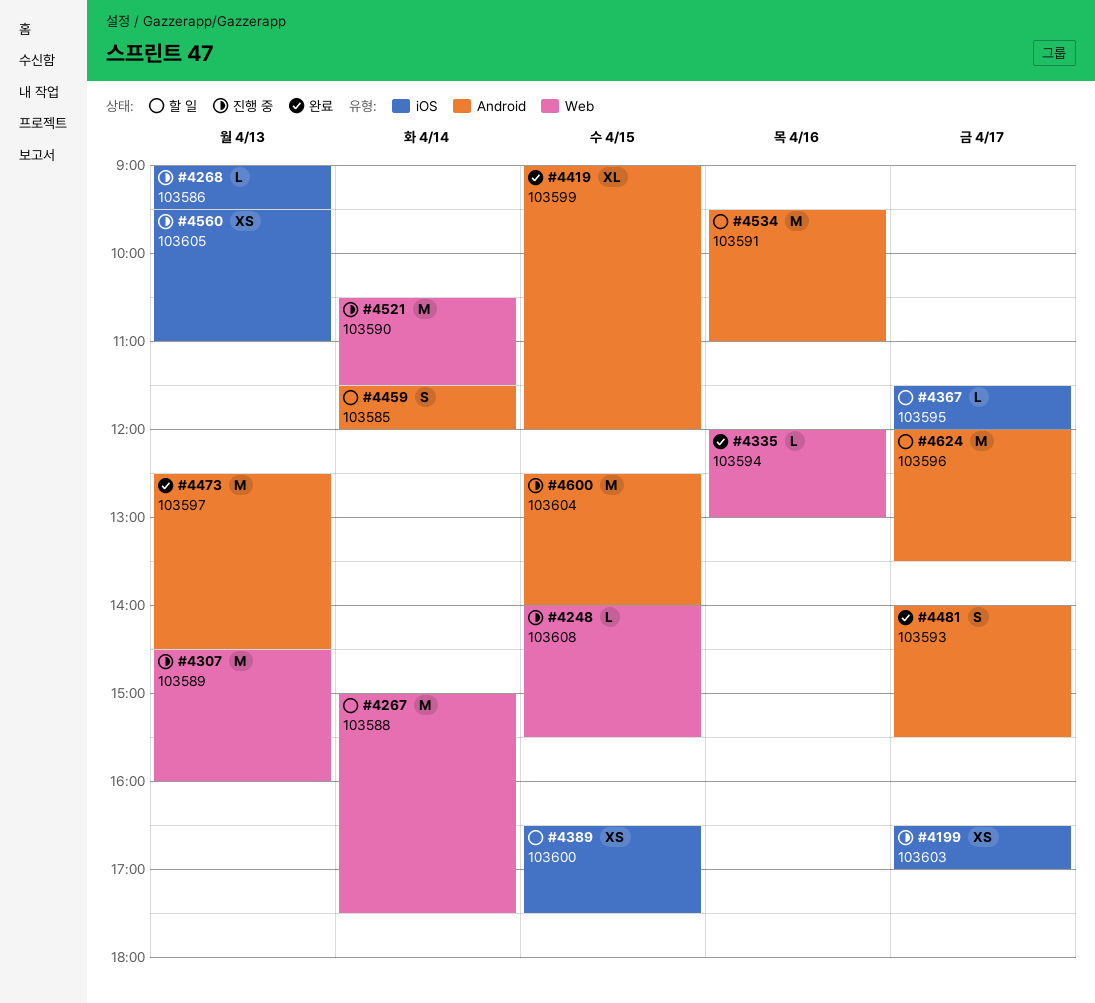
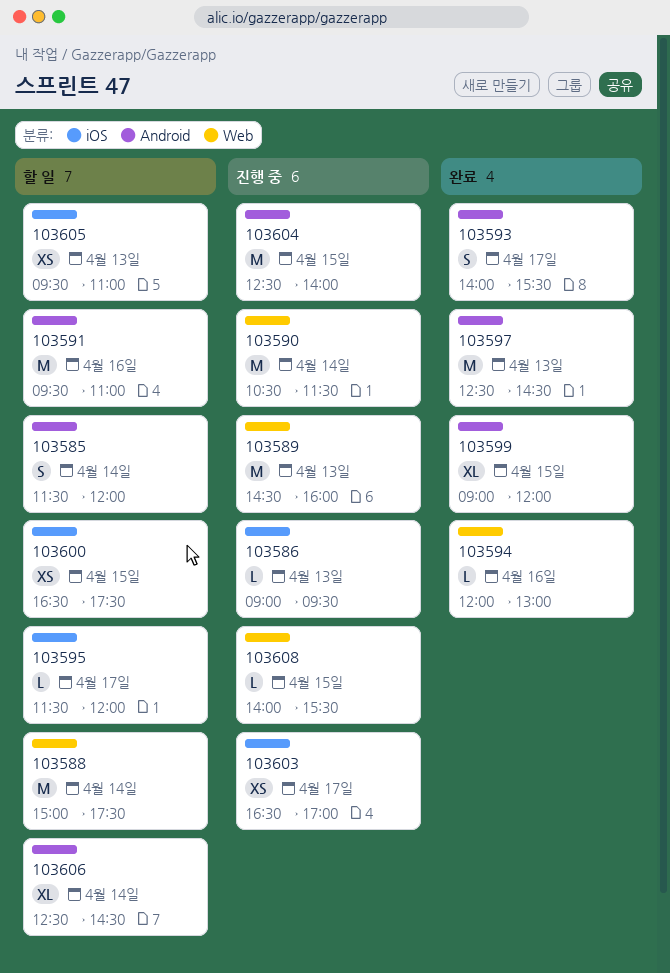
103596: present -> none
103605, status: 진행 중 -> 할 일
103606: none -> present

